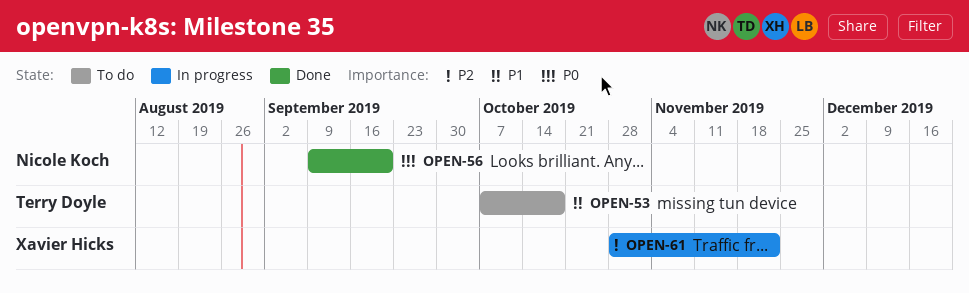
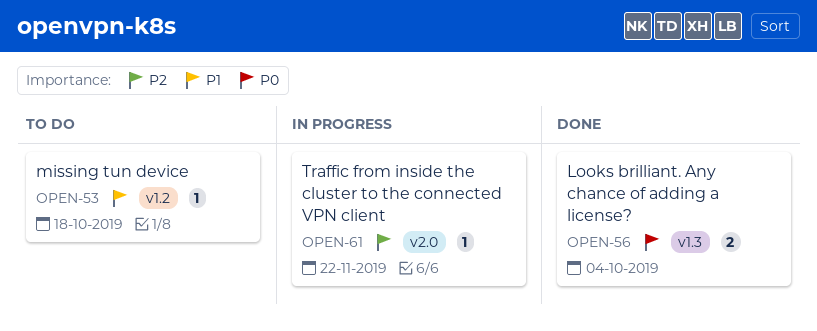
OPEN-56, due: Sep 20 -> Oct 4

